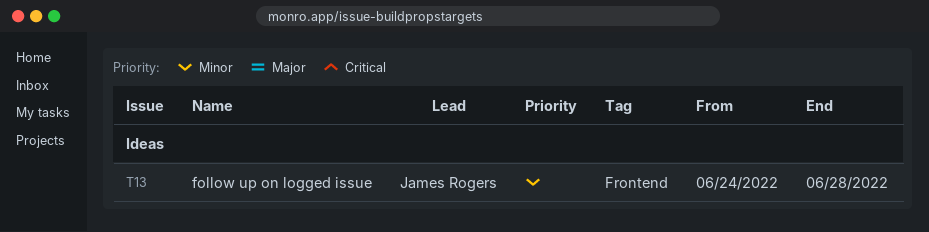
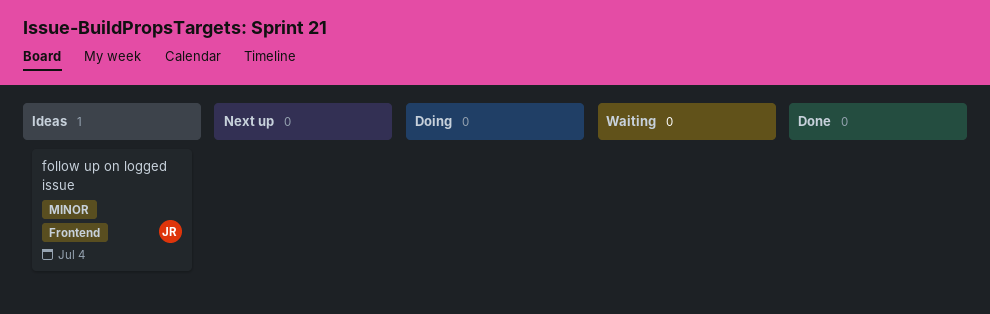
follow up on logged issue, due: Jun 28 -> Jul 4

